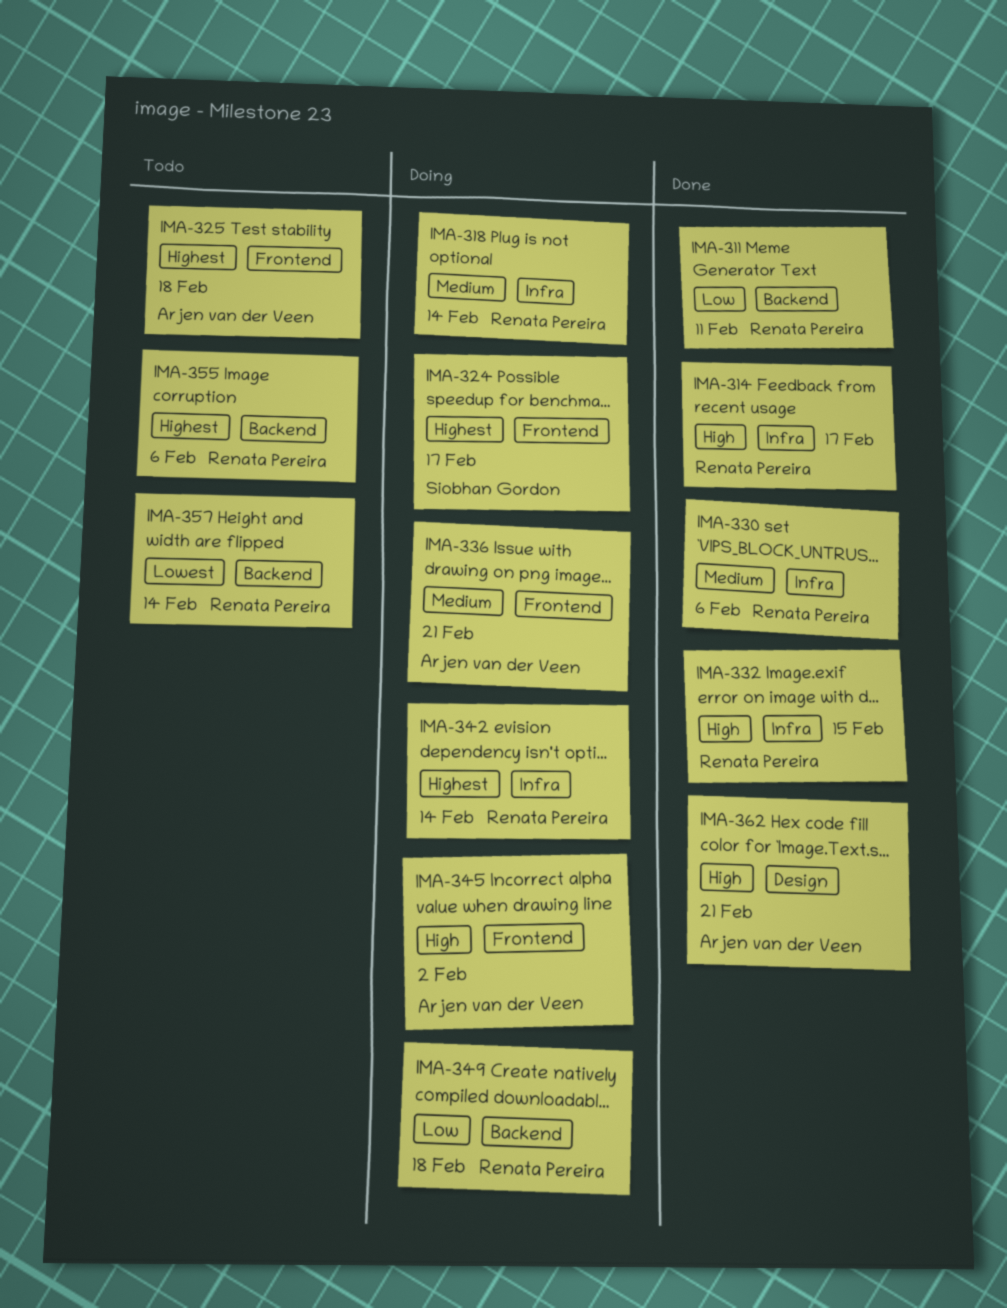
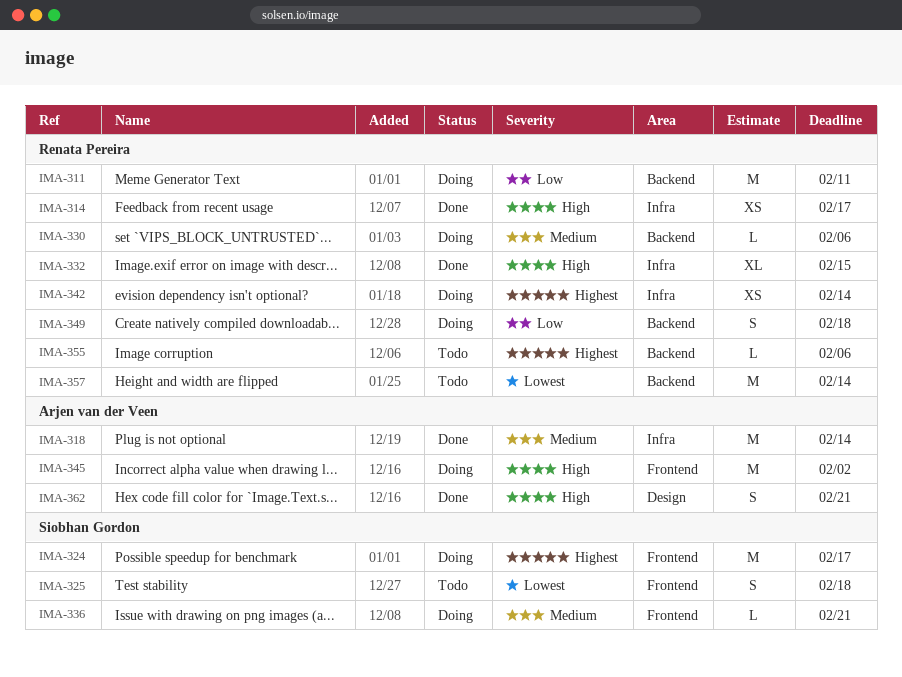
IMA-311, status: Done -> Doing
IMA-318, status: Doing -> Done
IMA-318, owner: Renata Pereira -> Arjen van der Veen
IMA-325, owner: Arjen van der Veen -> Siobhan Gordon
IMA-325, priority: Highest -> Lowest
IMA-330, status: Done -> Doing
IMA-330, label: Infra -> Backend
IMA-336, owner: Arjen van der Veen -> Siobhan Gordon

